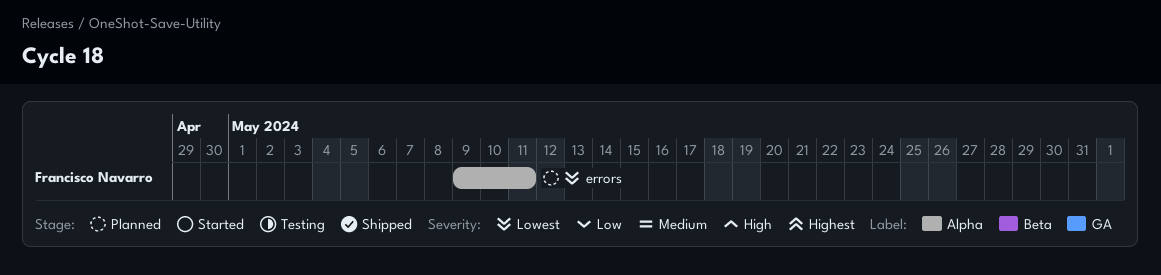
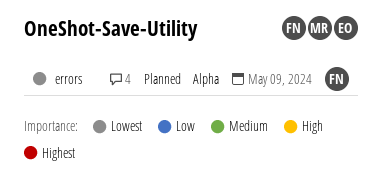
errors, due: May 11 -> May 9

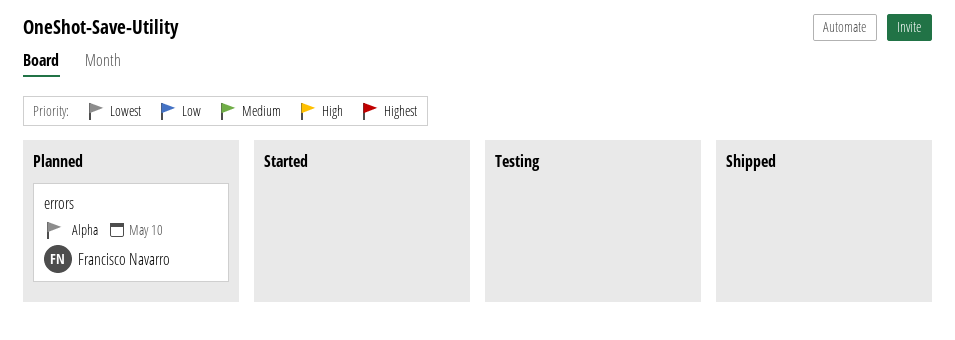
errors, due: May 9 -> May 10

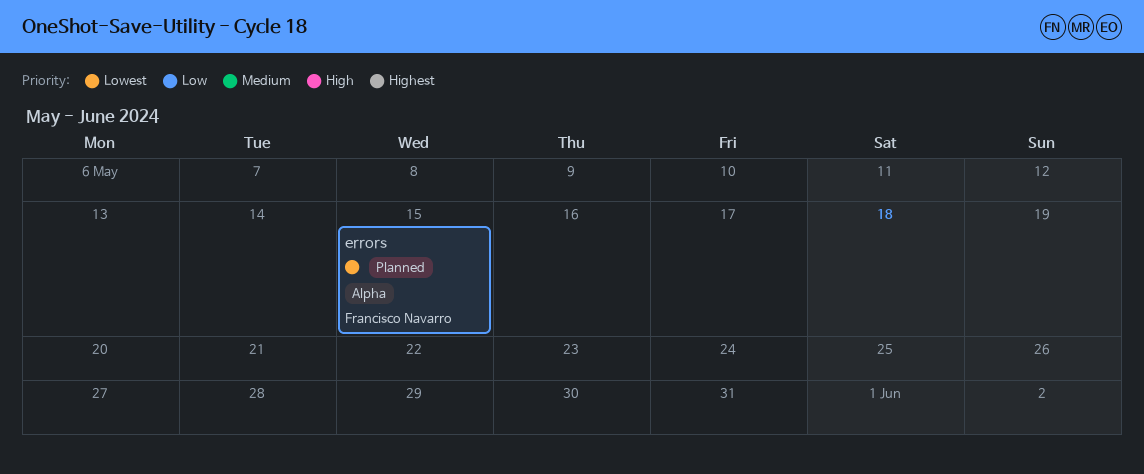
errors, due: May 10 -> May 15

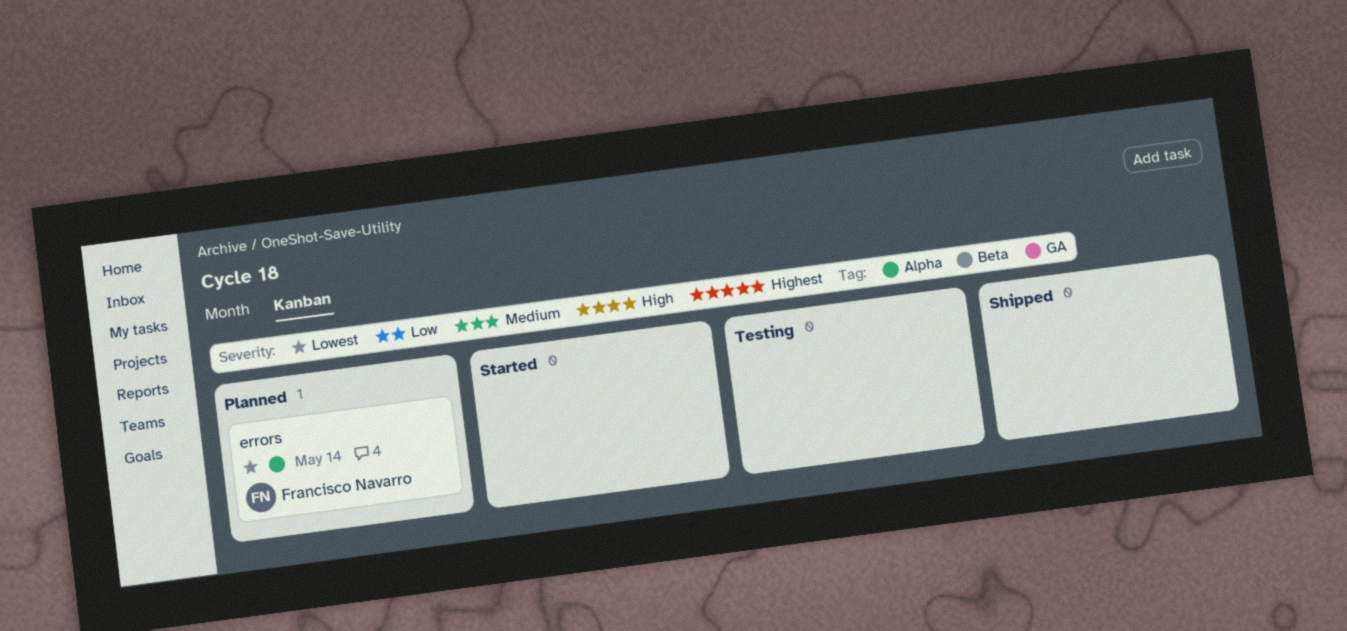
errors, due: May 15 -> May 14

